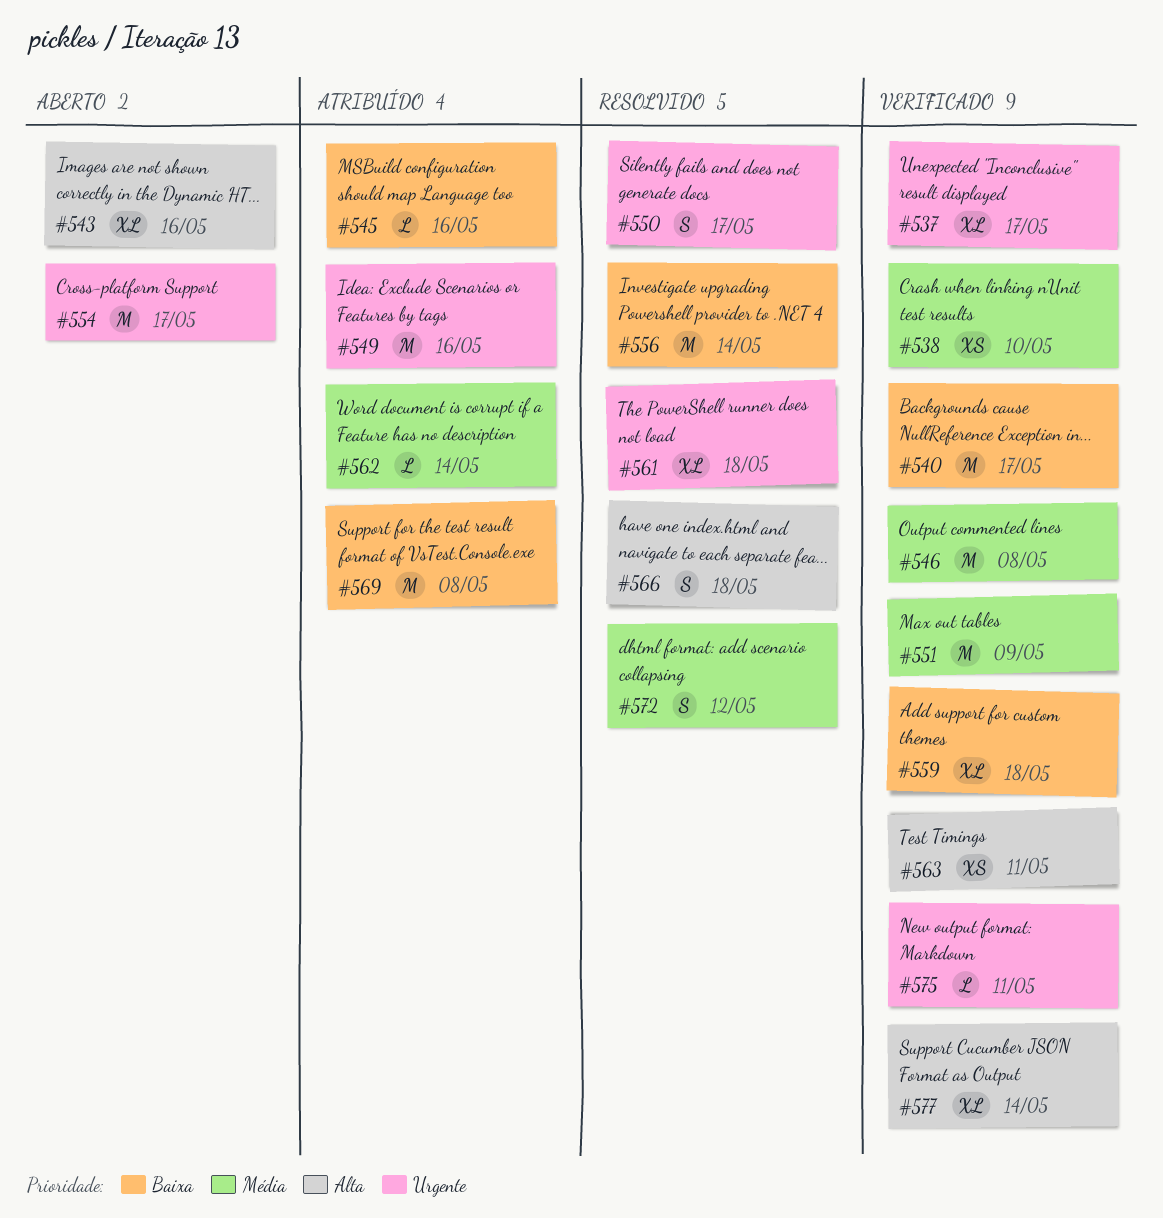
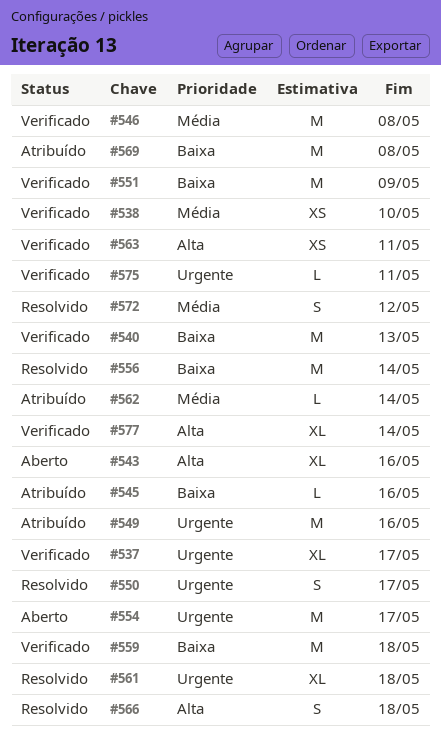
#540, due: May 17 -> May 13
#551, priority: Média -> Baixa
#559, estimate: XL -> M

